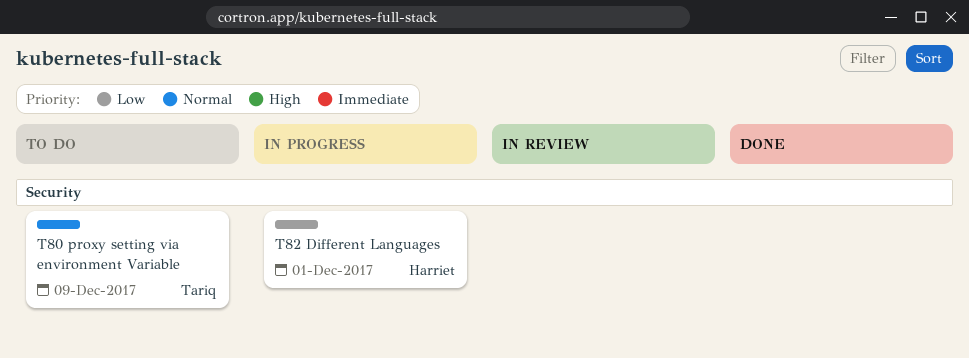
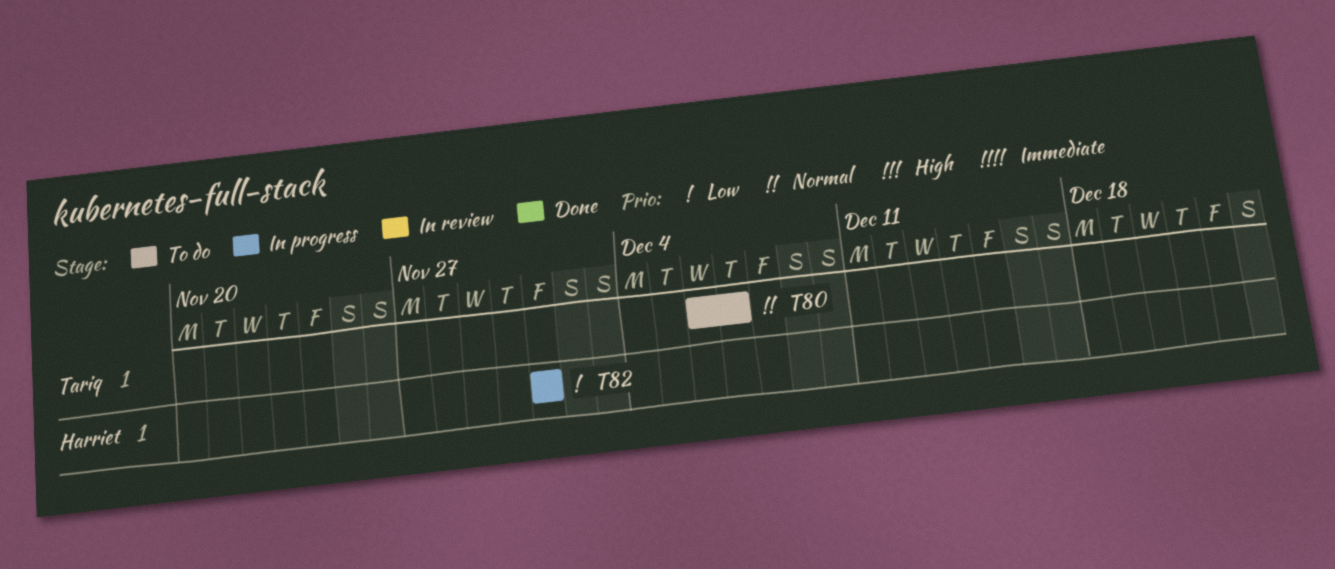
T80, due: Dec 9 -> Dec 7

